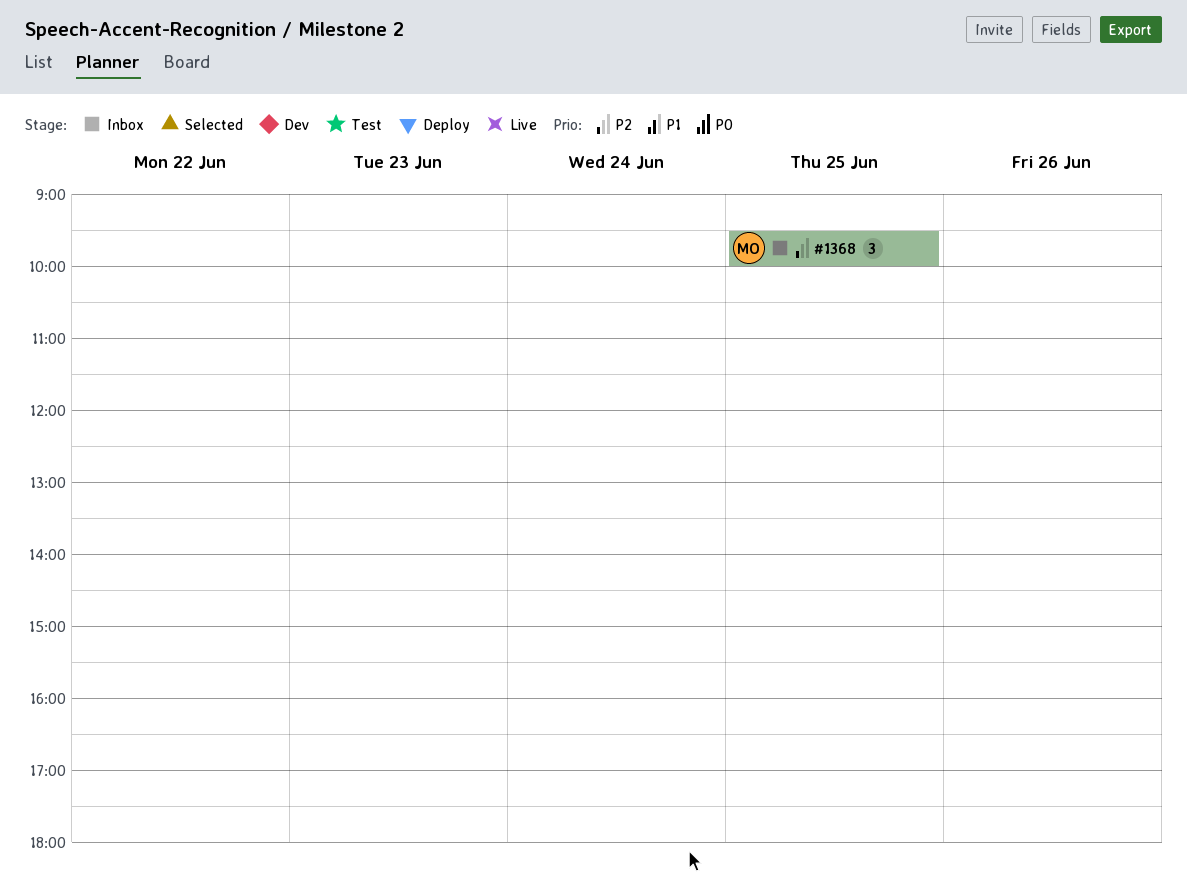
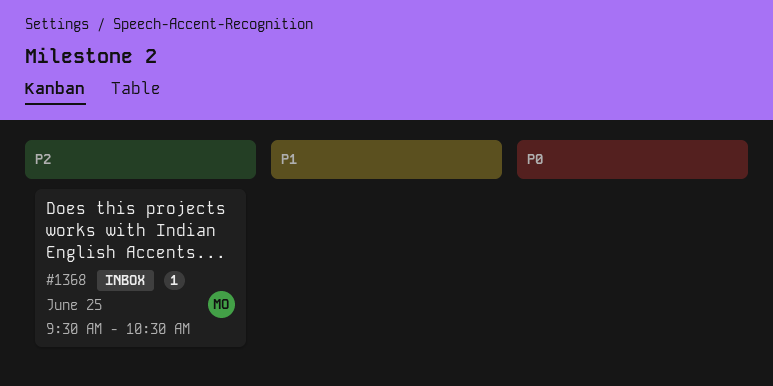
#1368, estimate: 3 -> 1
#1368, ends: 10:00 -> 10:30

